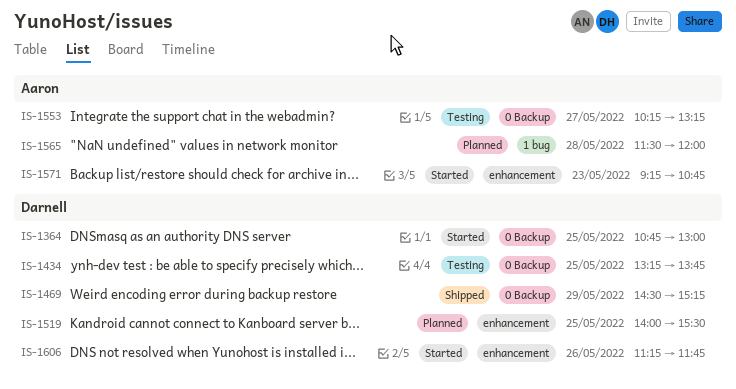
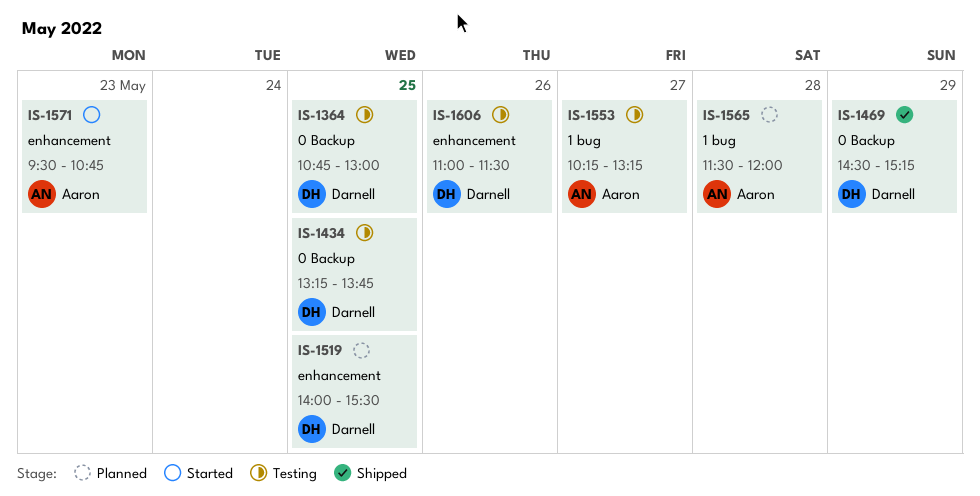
IS-1364, status: Started -> Testing
IS-1553, label: 0 Backup -> 1 bug
IS-1571, begins: 09:15 -> 09:30
IS-1606, status: Started -> Testing
IS-1606, begins: 11:15 -> 11:00
IS-1606, ends: 11:45 -> 11:30

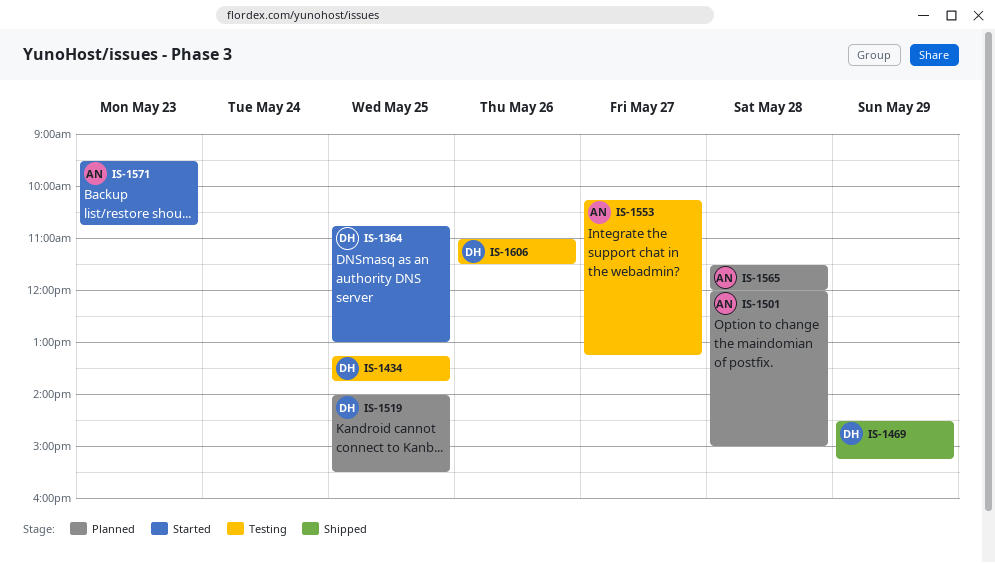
IS-1364, status: Testing -> Started
IS-1501: none -> present

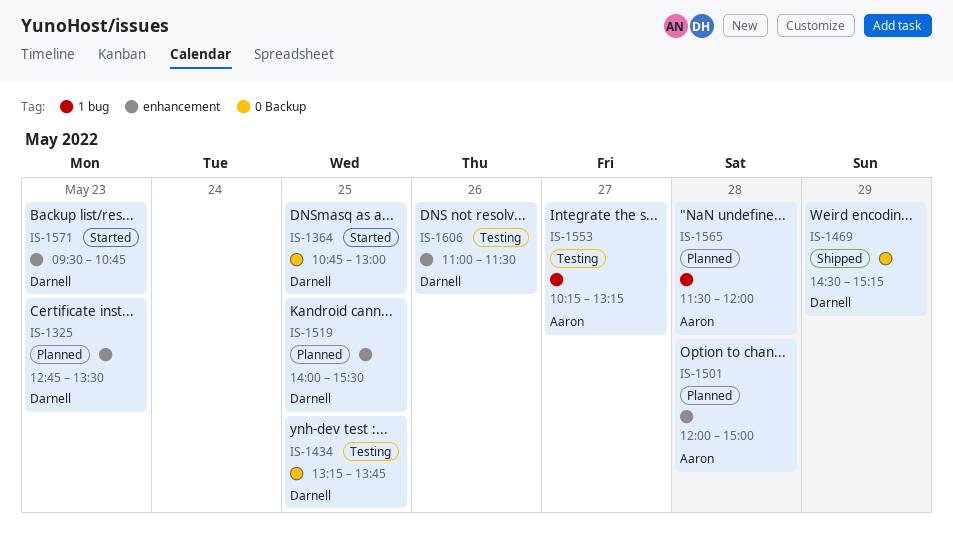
IS-1325: none -> present
IS-1571, owner: Aaron -> Darnell

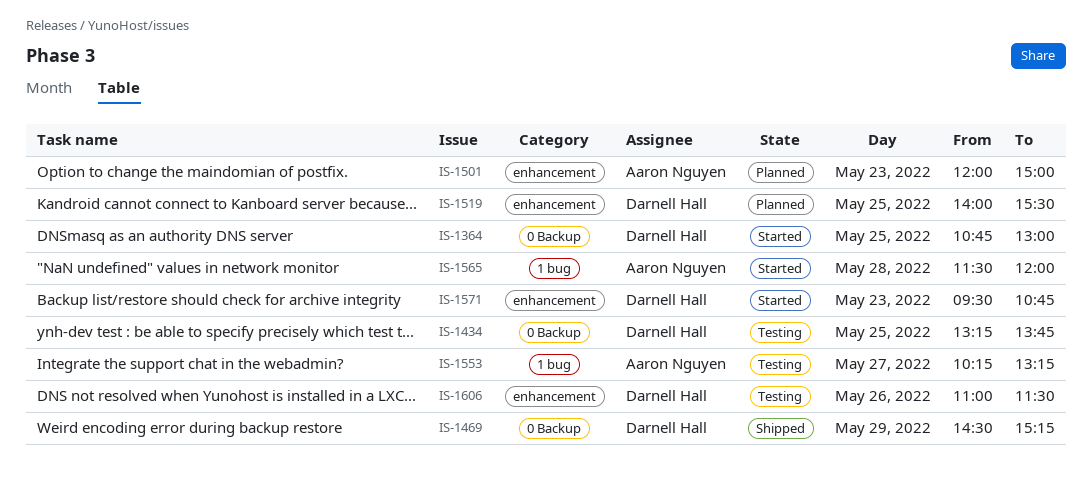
IS-1325: present -> none
IS-1501, day: May 28 -> May 23
IS-1565, status: Planned -> Started

